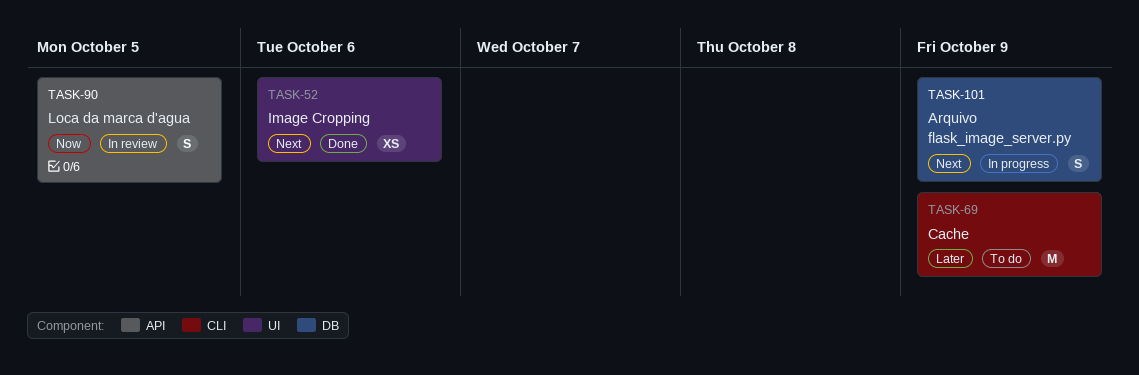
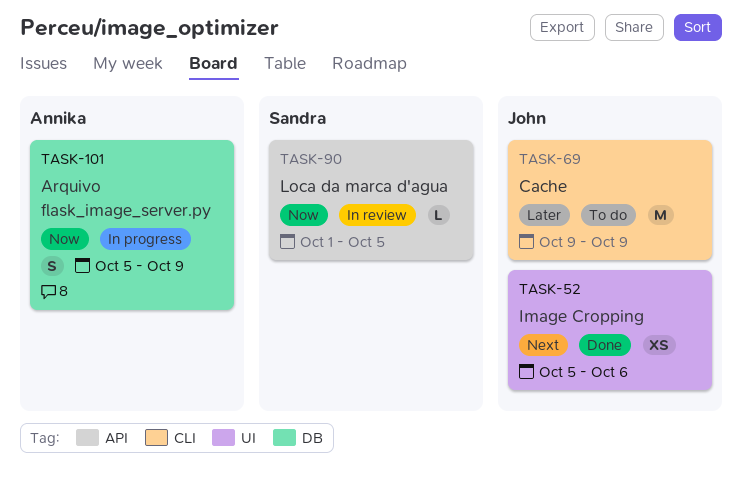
TASK-90, estimate: S -> L
TASK-101, priority: Next -> Now

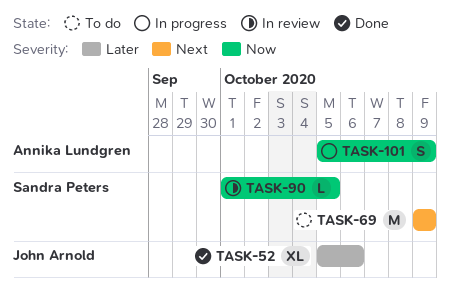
TASK-52, priority: Next -> Later
TASK-52, estimate: XS -> XL
TASK-69, owner: John Arnold -> Sandra Peters
TASK-69, priority: Later -> Next

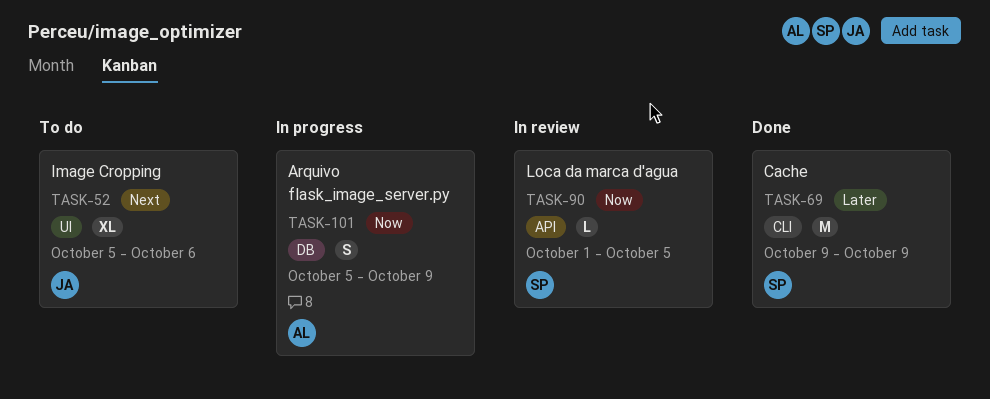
TASK-52, status: Done -> To do
TASK-52, priority: Later -> Next
TASK-69, status: To do -> Done
TASK-69, priority: Next -> Later

